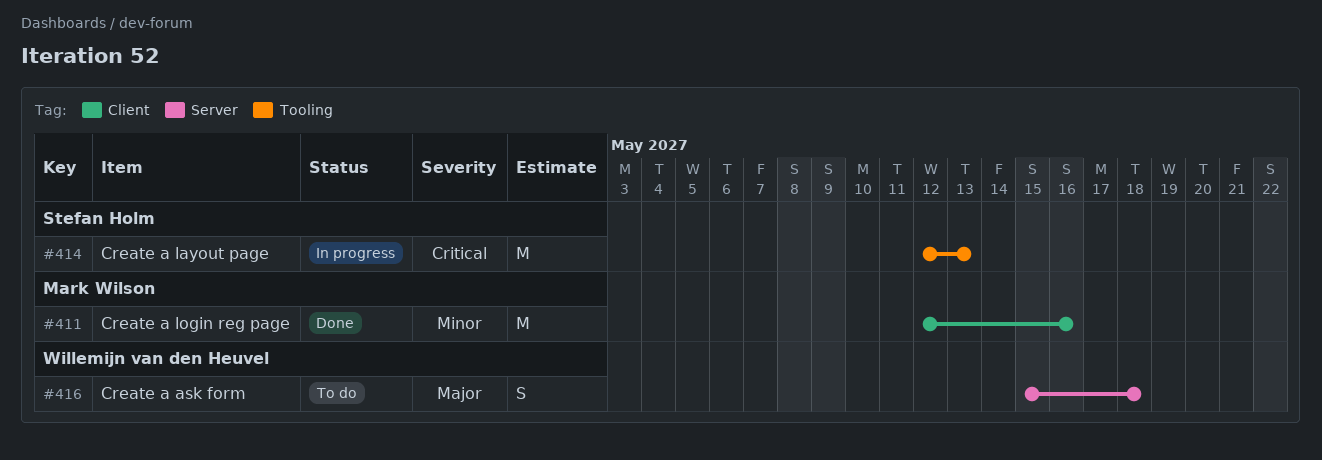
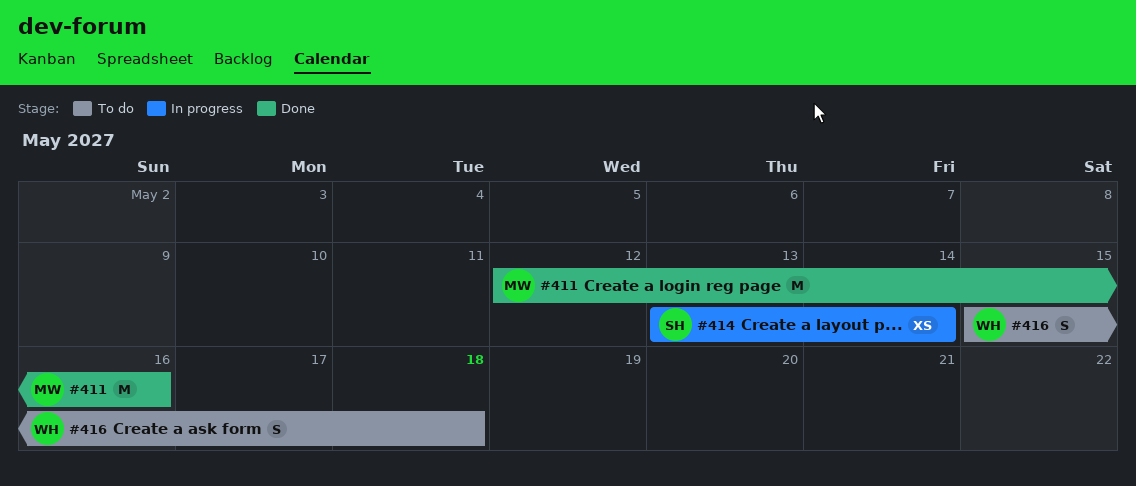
#414, estimate: M -> XS
#414, start: May 12 -> May 13
#414, due: May 13 -> May 14

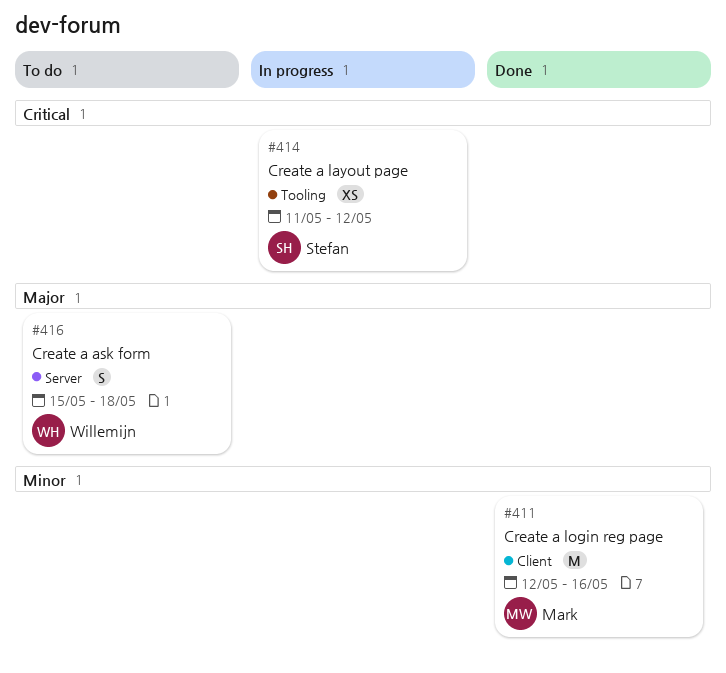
#414, start: May 13 -> May 11
#414, due: May 14 -> May 12

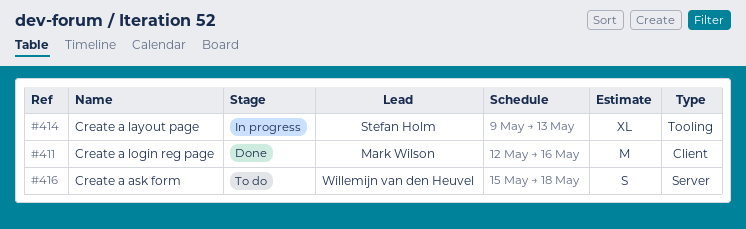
#414, estimate: XS -> XL
#414, start: May 11 -> May 9
#414, due: May 12 -> May 13

